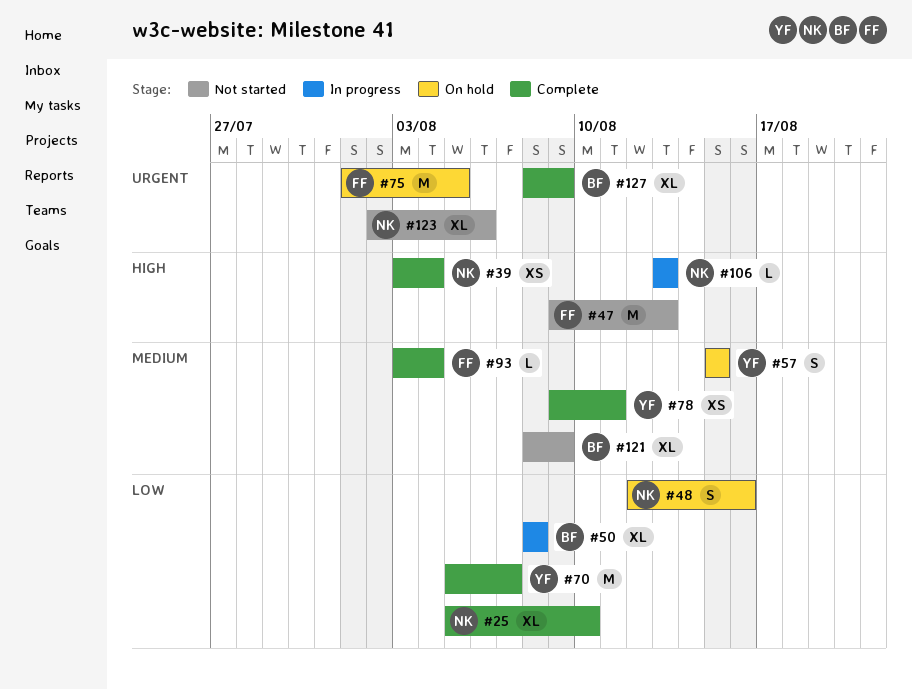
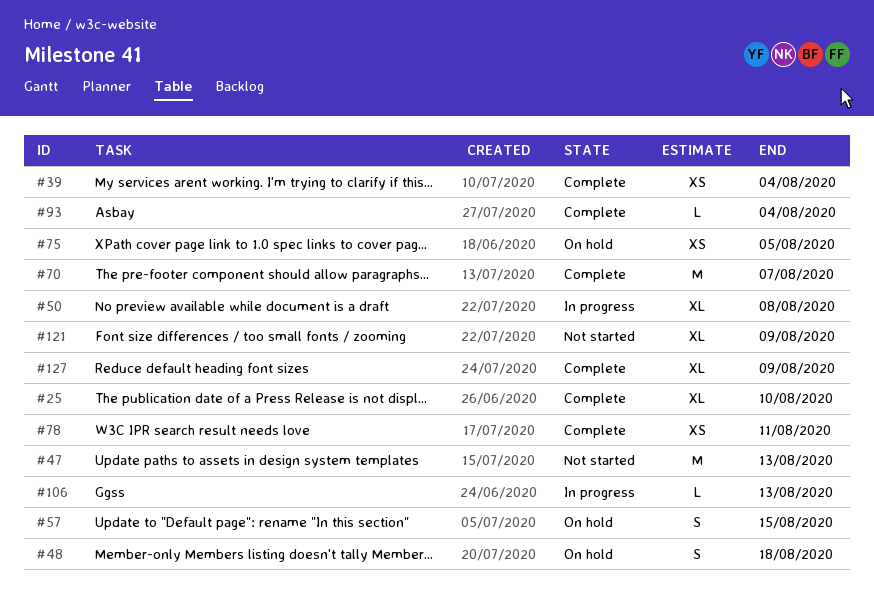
#48, due: Aug 16 -> Aug 18
#75, estimate: M -> XS
#123: present -> none

